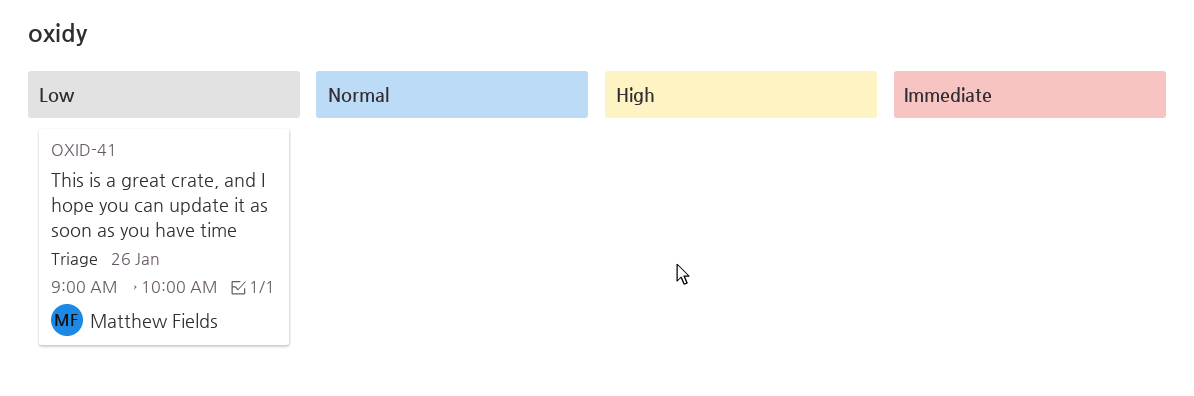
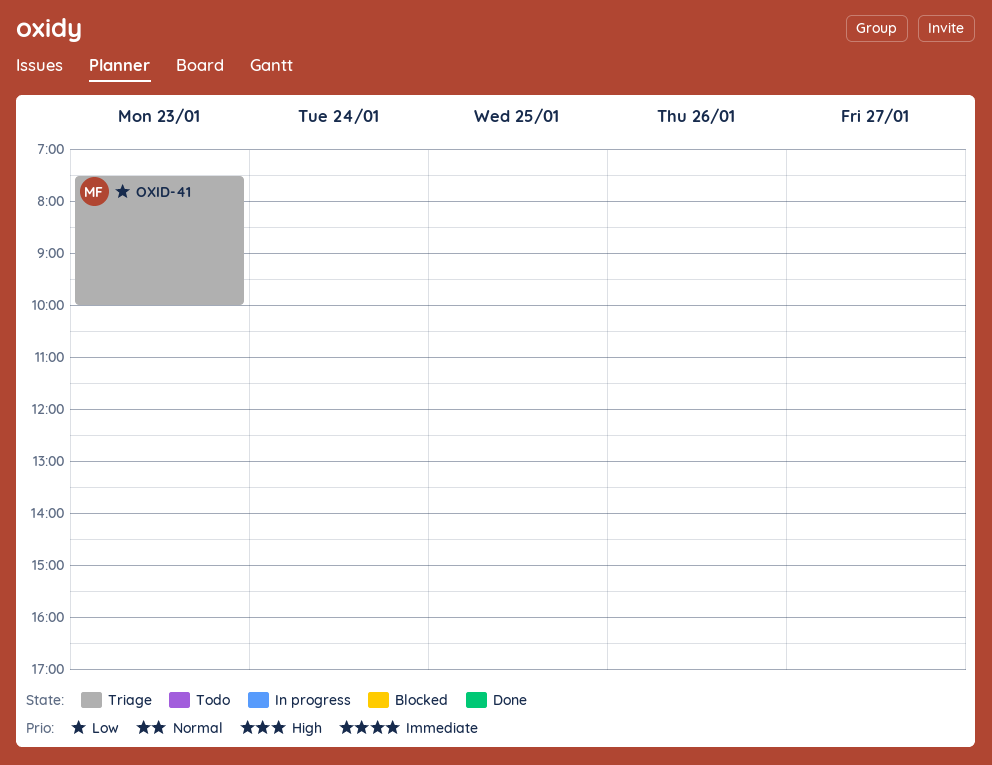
OXID-41, day: Jan 26 -> Jan 23
OXID-41, begins: 09:00 -> 07:30

